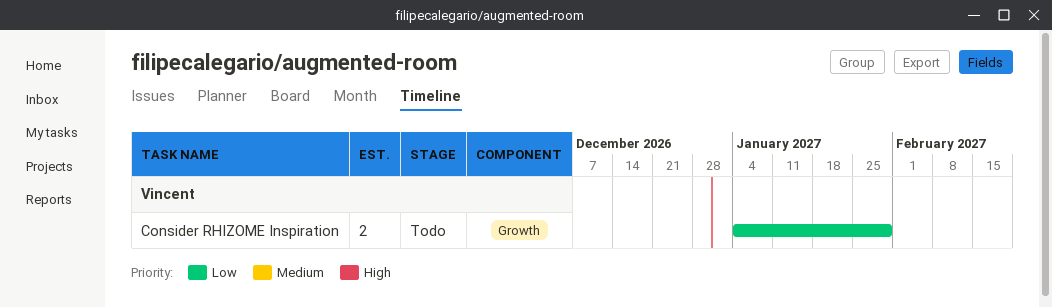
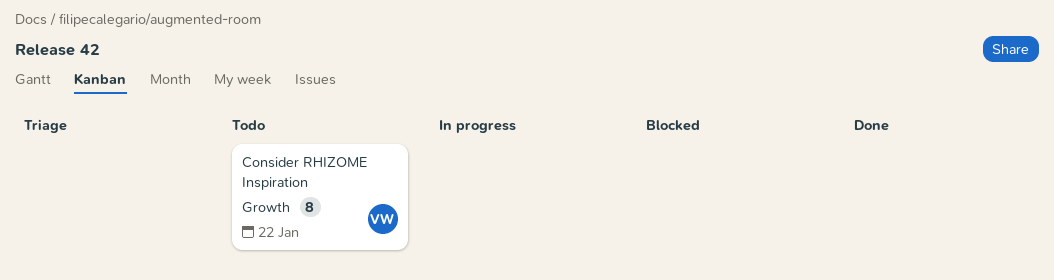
Consider RHIZOME Inspiration, estimate: 2 -> 8
Consider RHIZOME Inspiration, due: Jan 29 -> Jan 22

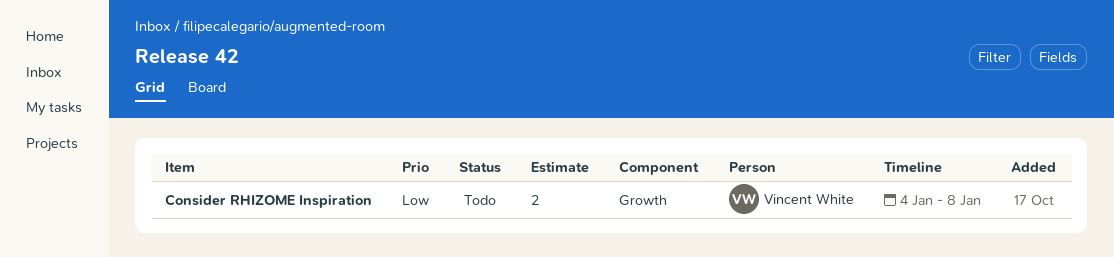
Consider RHIZOME Inspiration, estimate: 8 -> 2
Consider RHIZOME Inspiration, due: Jan 22 -> Jan 8

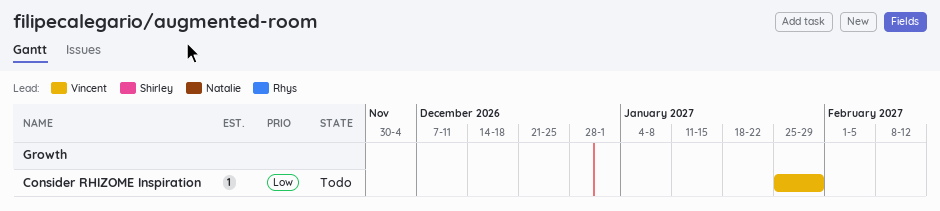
Consider RHIZOME Inspiration, estimate: 2 -> 1
Consider RHIZOME Inspiration, start: Jan 4 -> Jan 25
Consider RHIZOME Inspiration, due: Jan 8 -> Jan 29

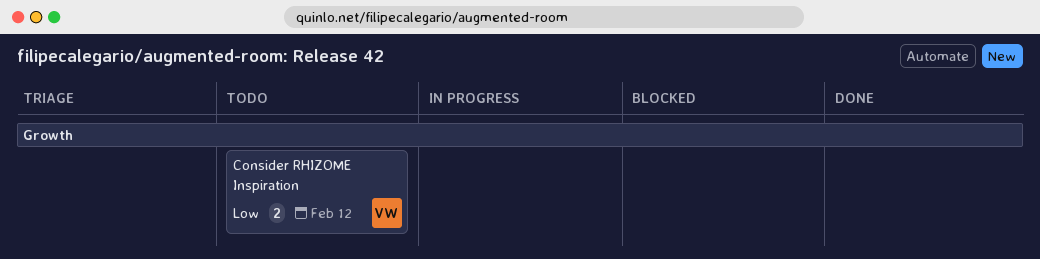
Consider RHIZOME Inspiration, estimate: 1 -> 2
Consider RHIZOME Inspiration, due: Jan 29 -> Feb 12

